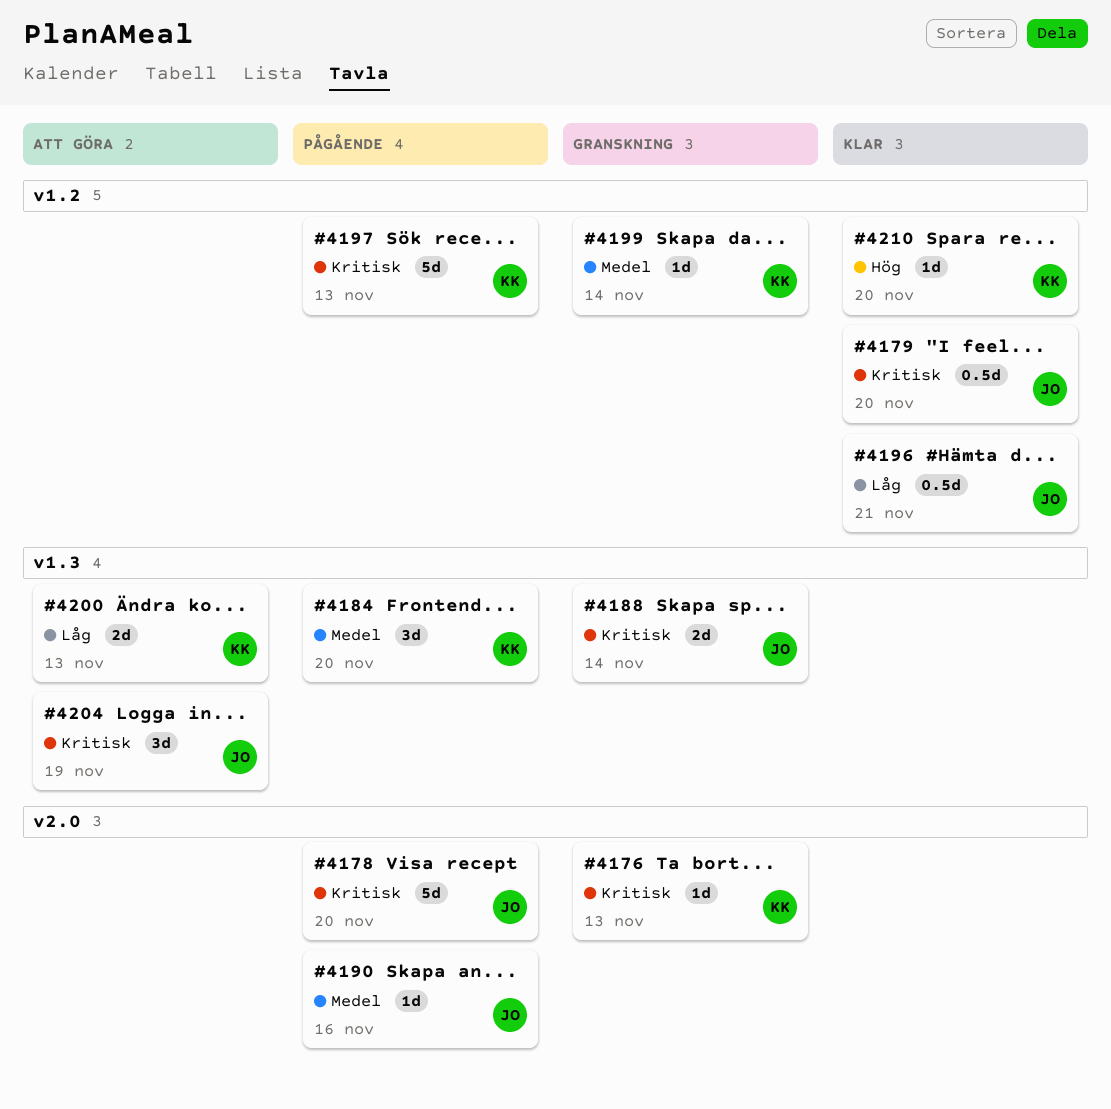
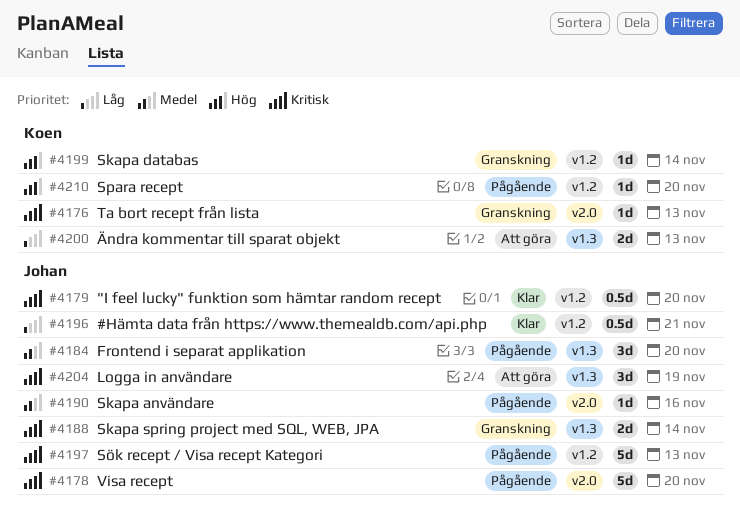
#4184, owner: Koen -> Johan
#4197, owner: Koen -> Johan
#4199, priority: Medel -> Hög
#4210, status: Klar -> Pågående

